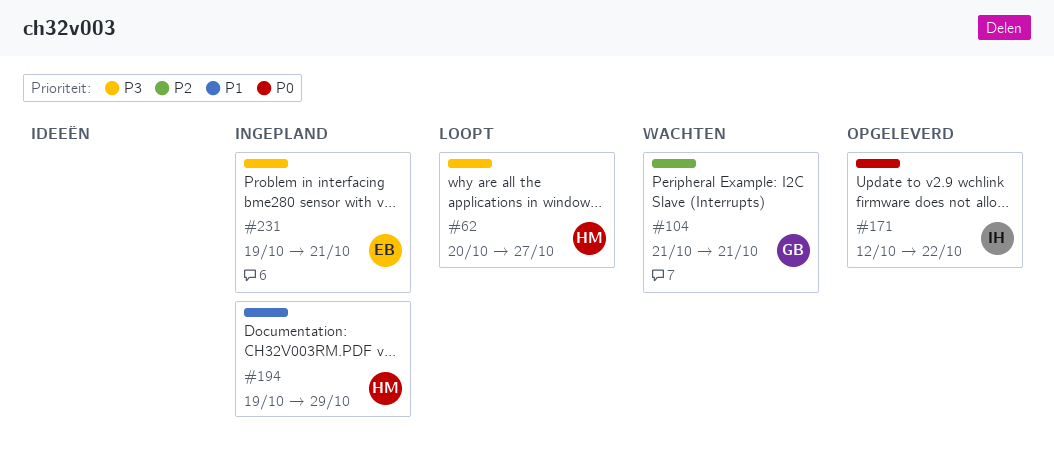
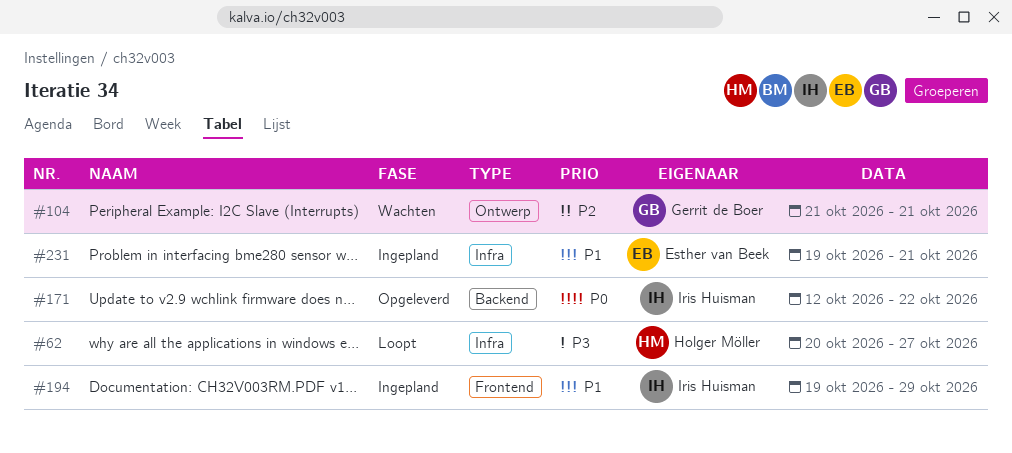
#194, owner: Holger Möller -> Iris Huisman
#231, priority: P3 -> P1

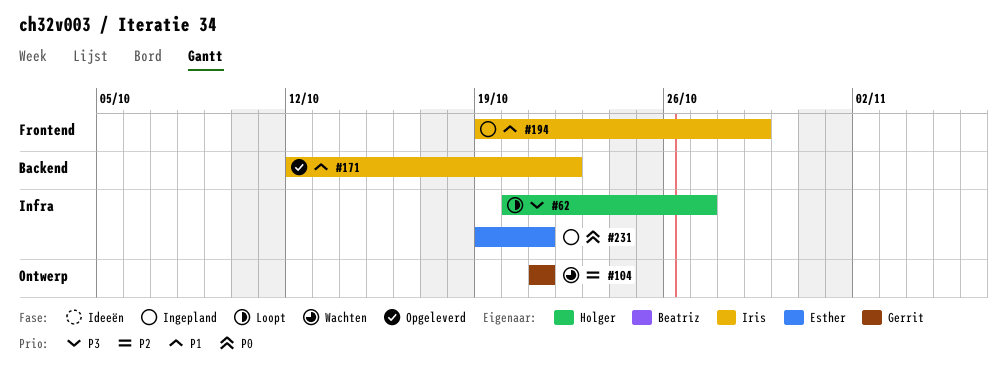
#171, priority: P0 -> P1
#231, priority: P1 -> P0

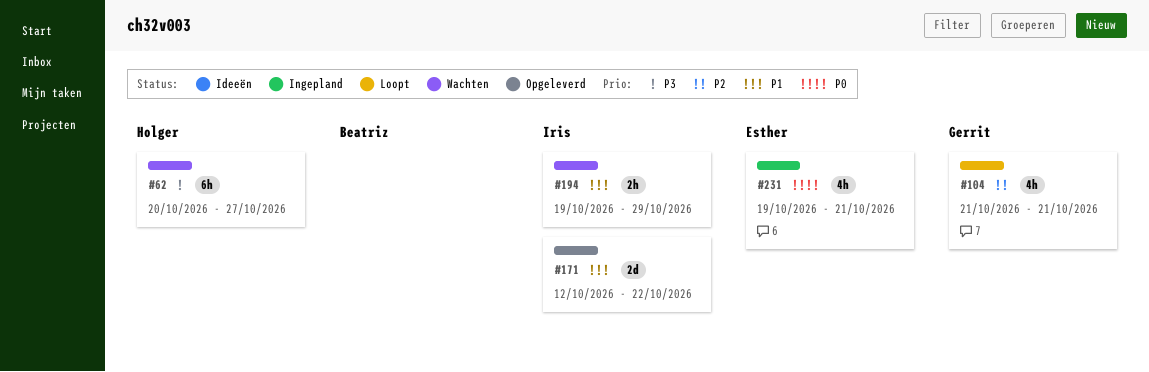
#62, status: Loopt -> Wachten
#104, status: Wachten -> Loopt
#194, status: Ingepland -> Wachten

